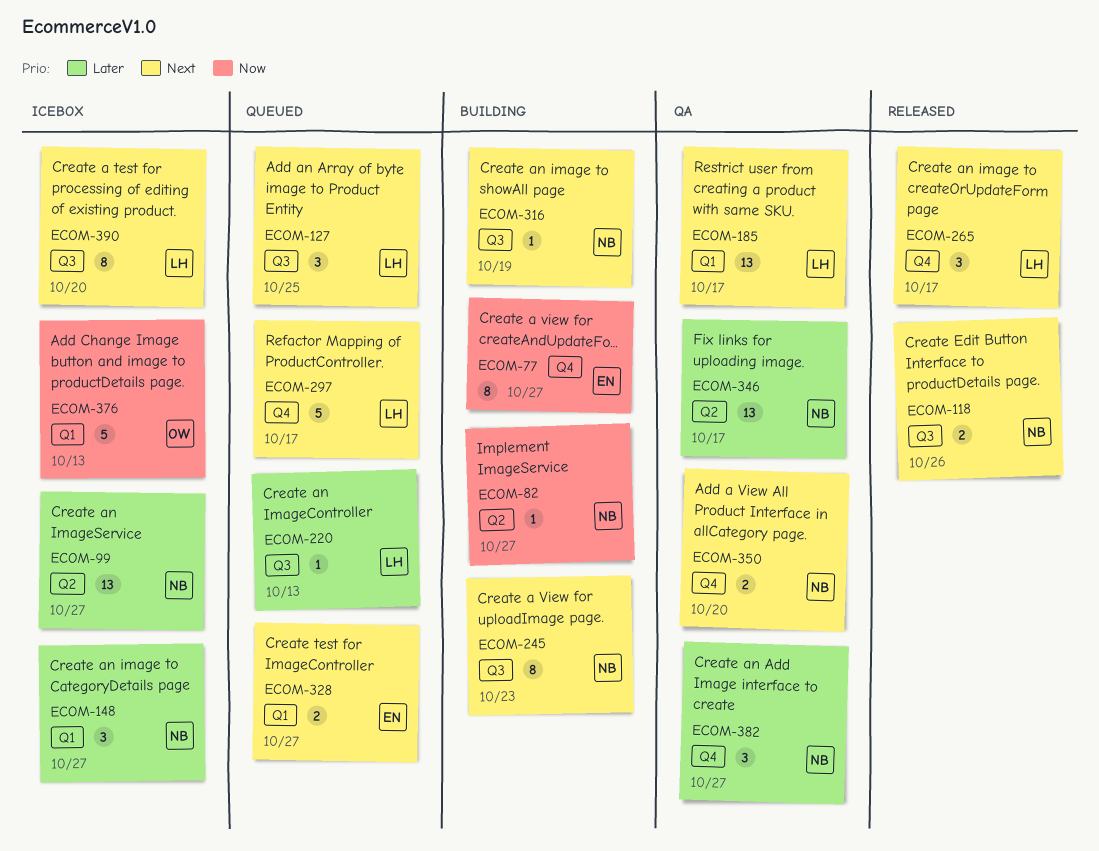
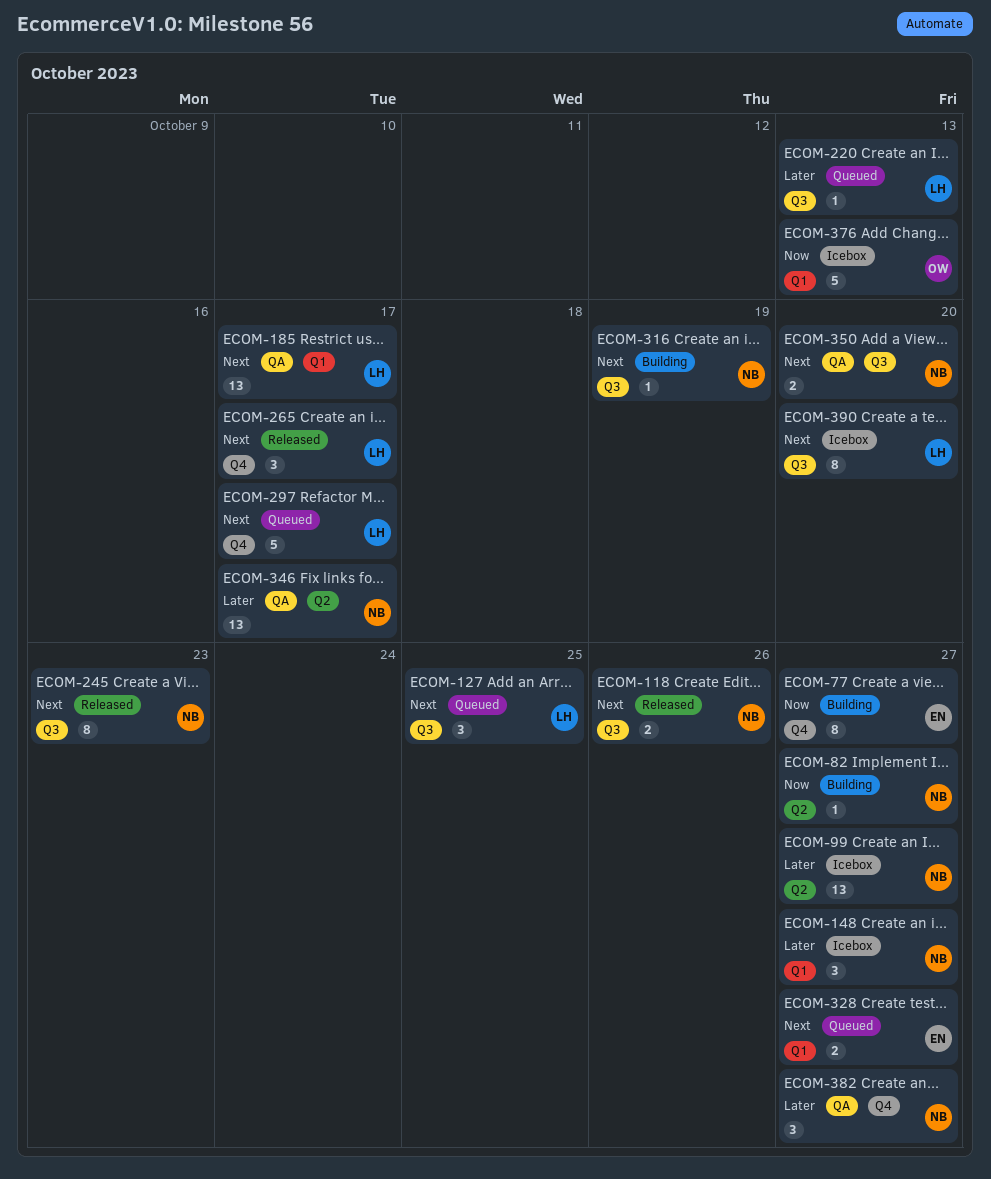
ECOM-245, status: Building -> Released
ECOM-350, label: Q4 -> Q3

